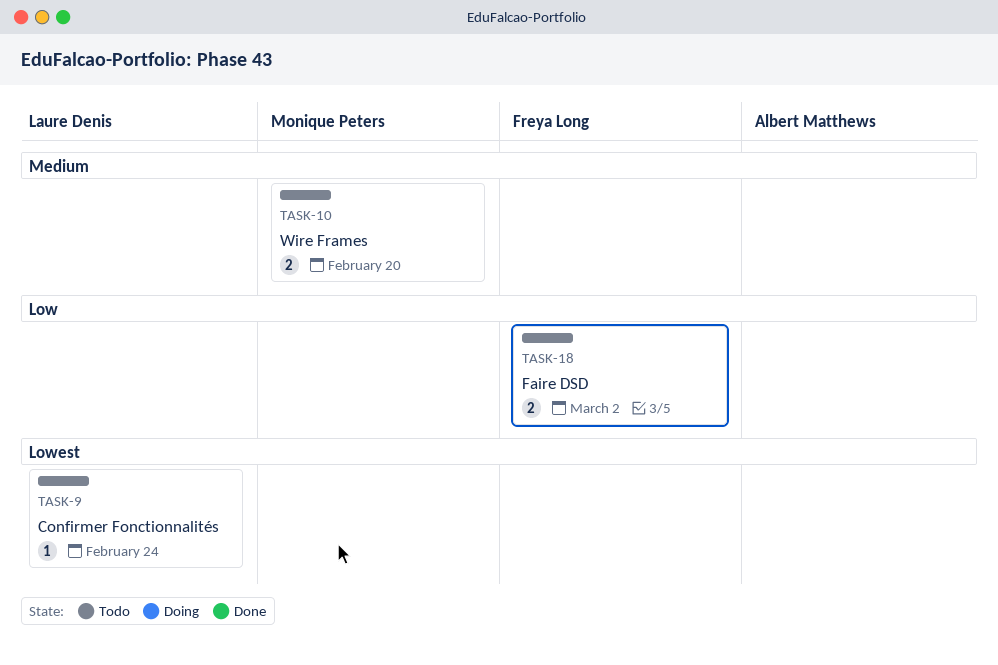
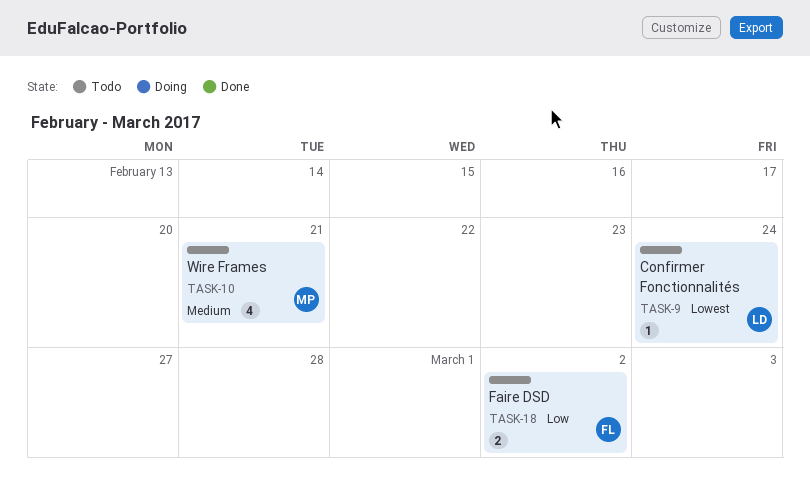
TASK-10, estimate: 2 -> 4
TASK-10, due: Feb 20 -> Feb 21

